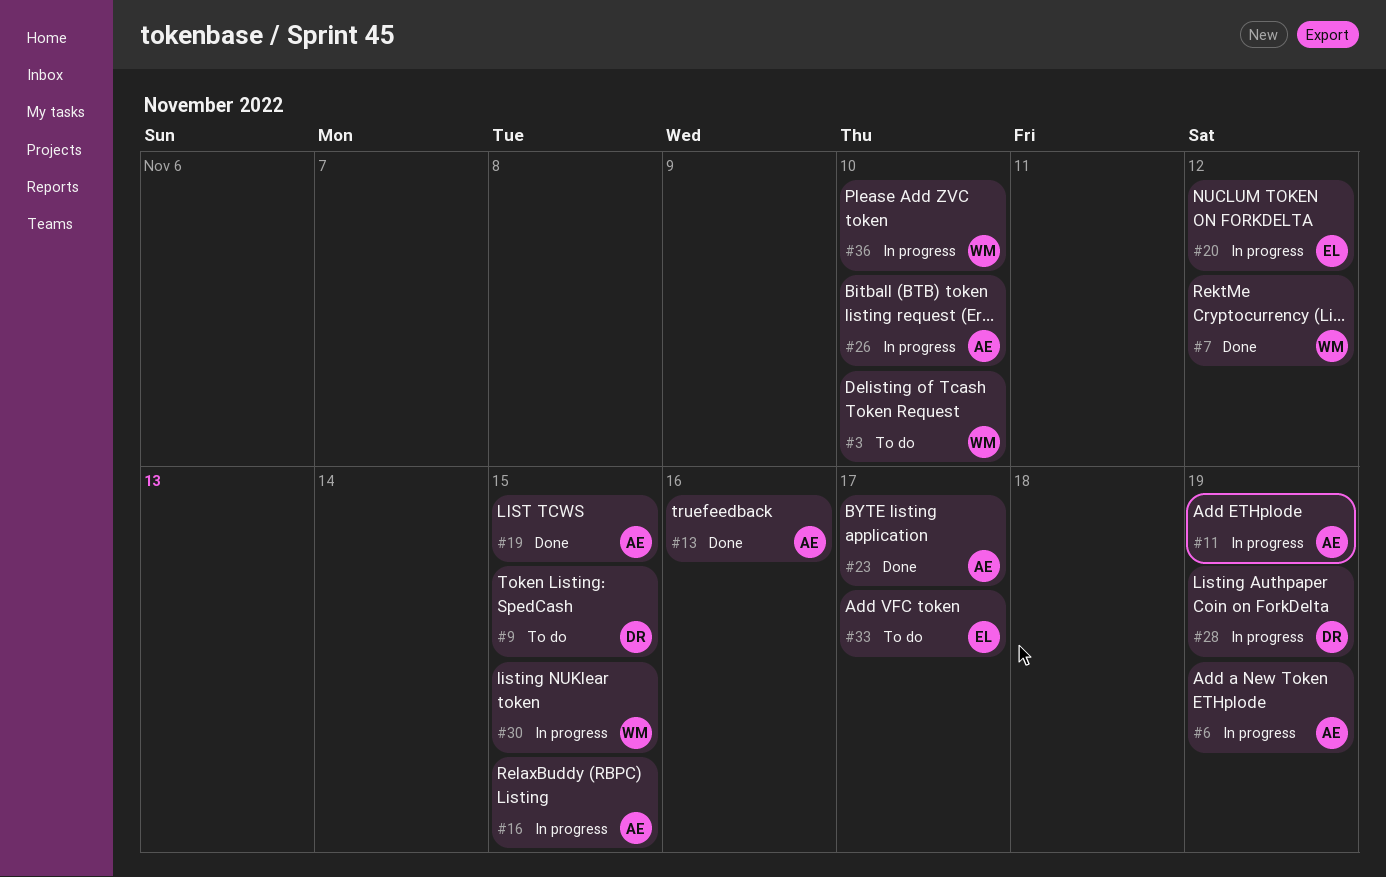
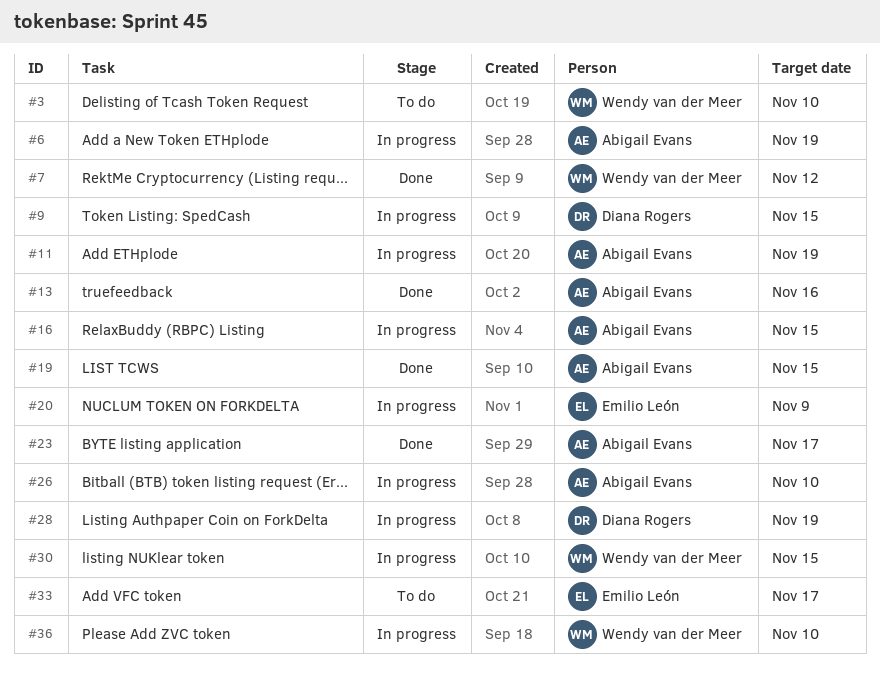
#9, status: To do -> In progress
#20, due: Nov 12 -> Nov 9

